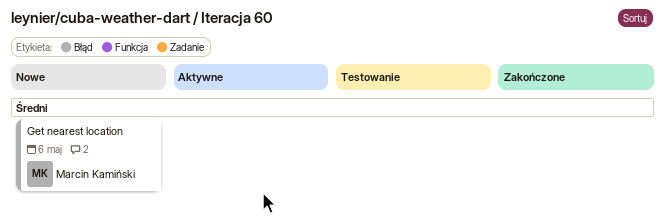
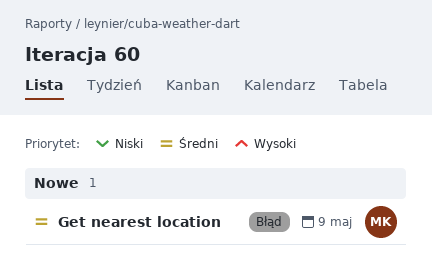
Get nearest location, due: May 6 -> May 9

